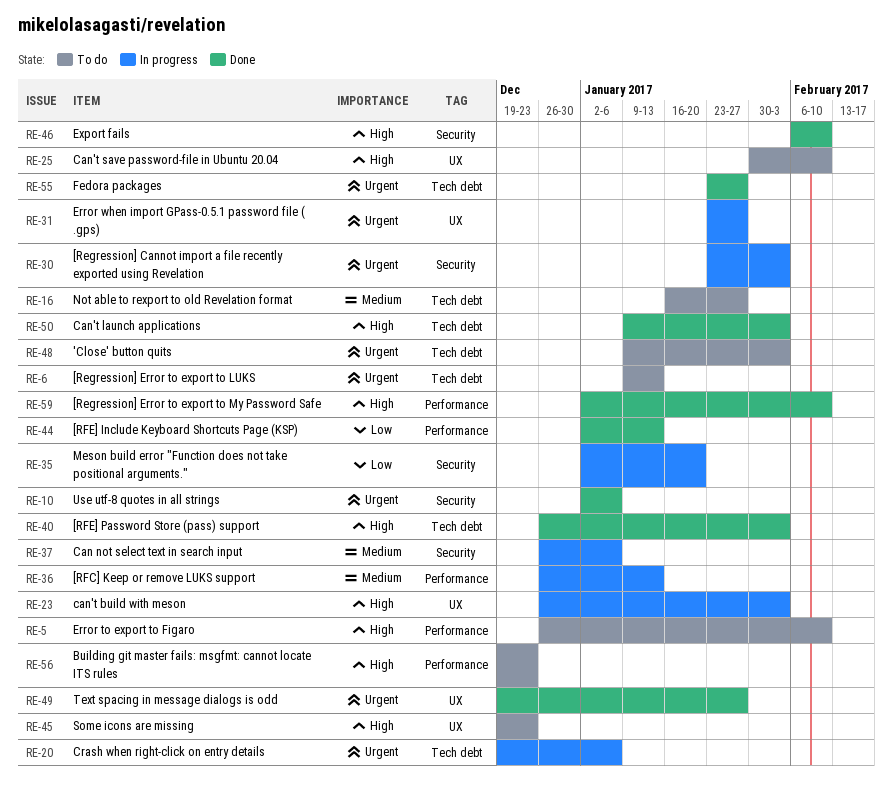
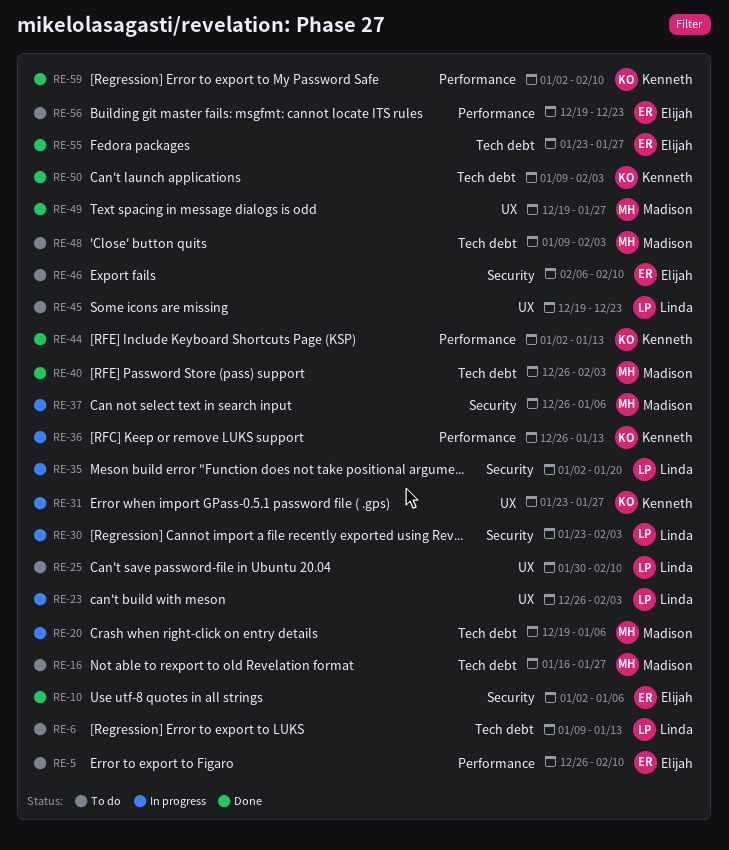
RE-46, status: Done -> To do

